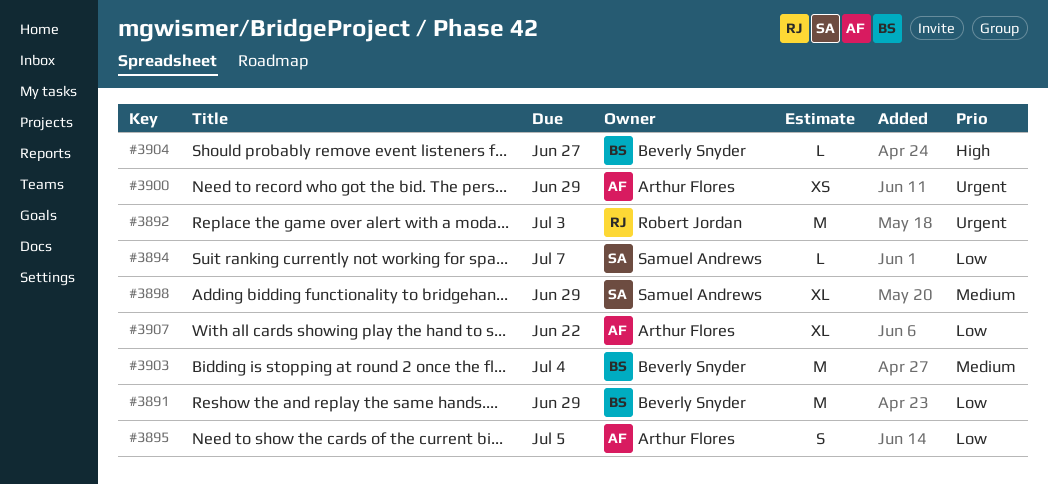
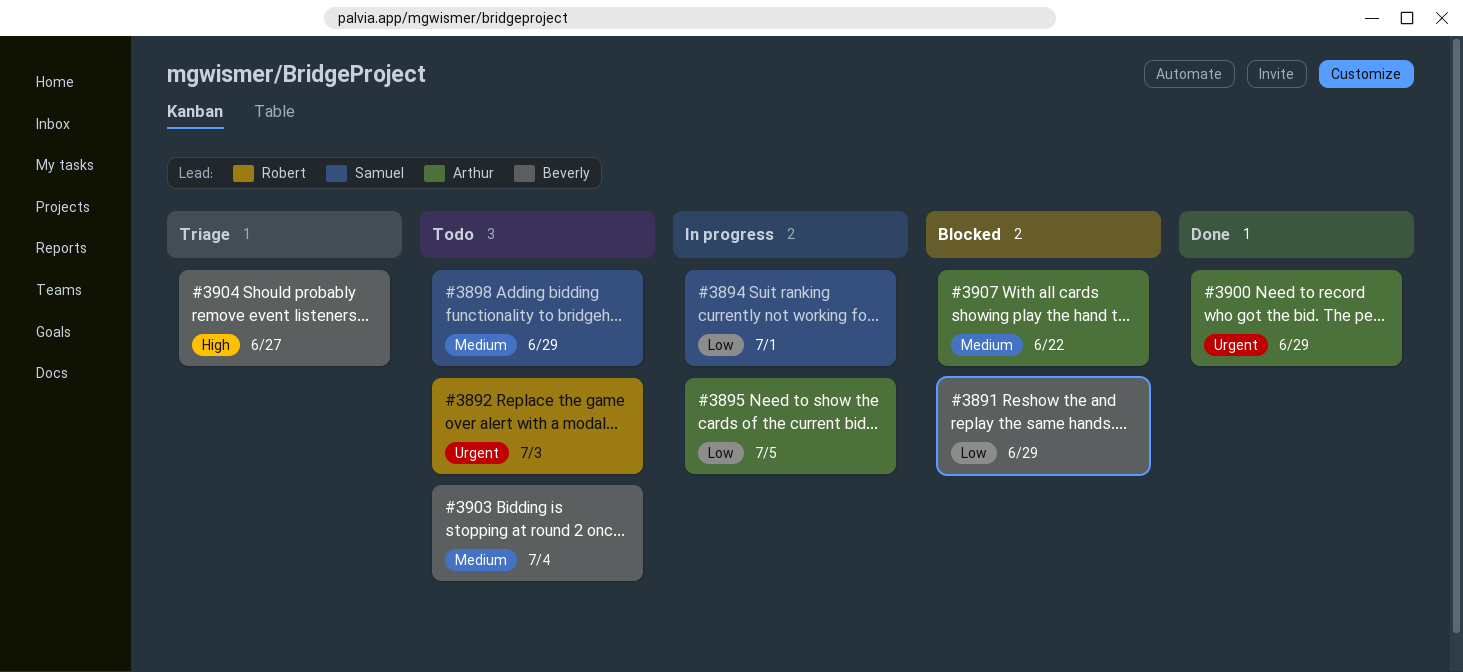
#3894, due: Jul 7 -> Jul 1
#3907, priority: Low -> Medium

